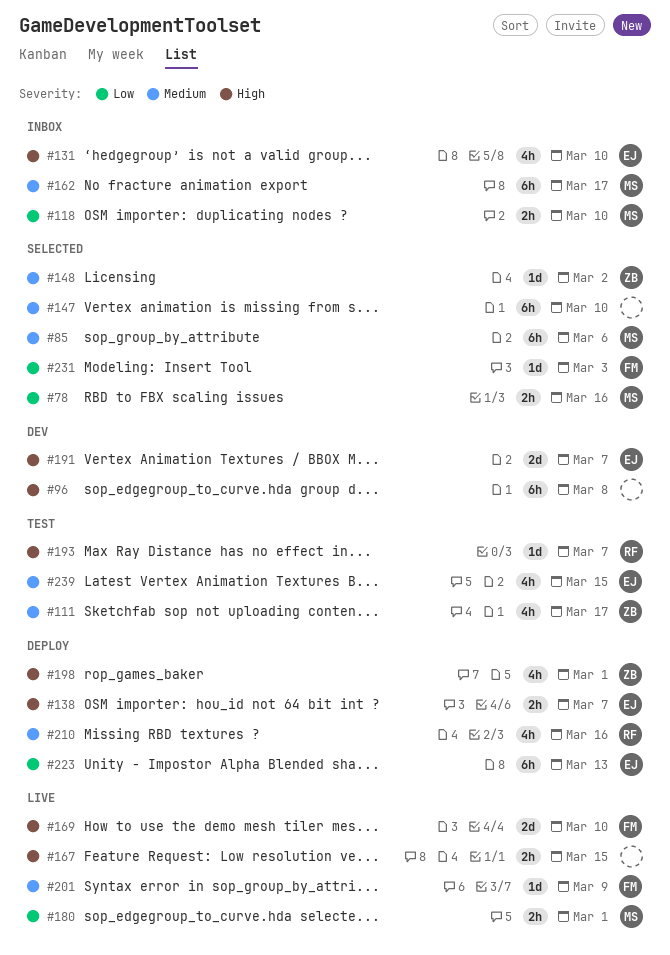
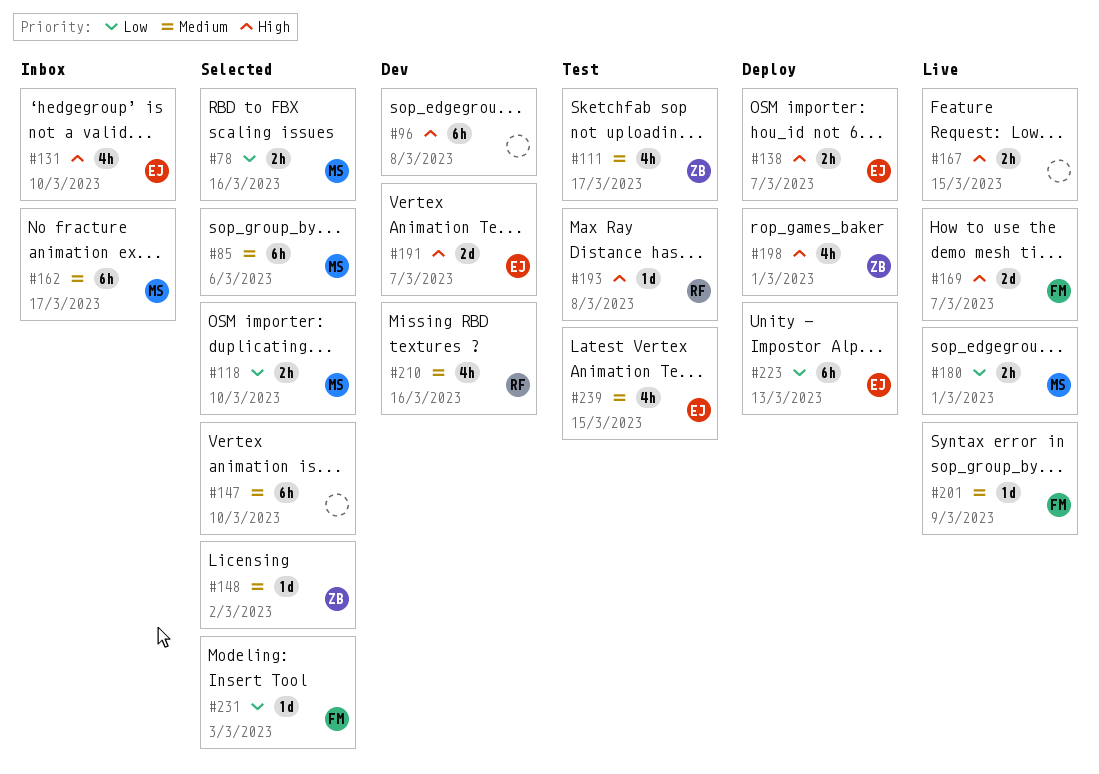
#118, status: Inbox -> Selected
#169, due: Mar 10 -> Mar 7
#193, due: Mar 7 -> Mar 8
#210, status: Deploy -> Dev

